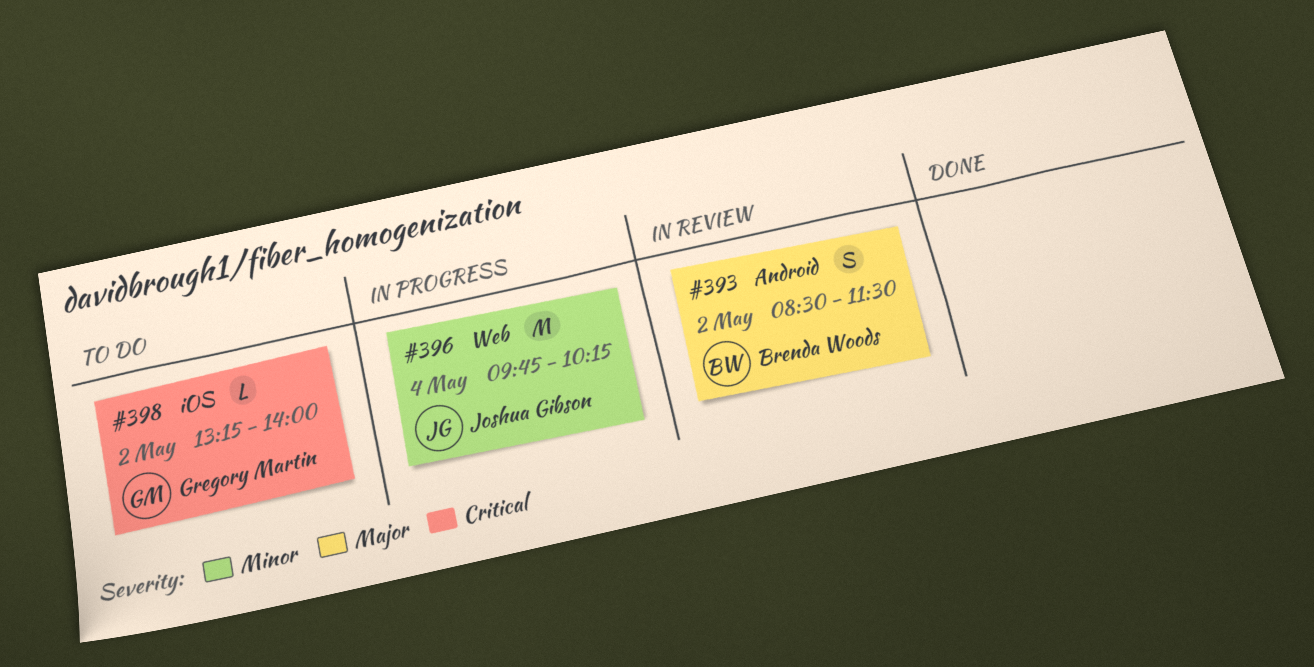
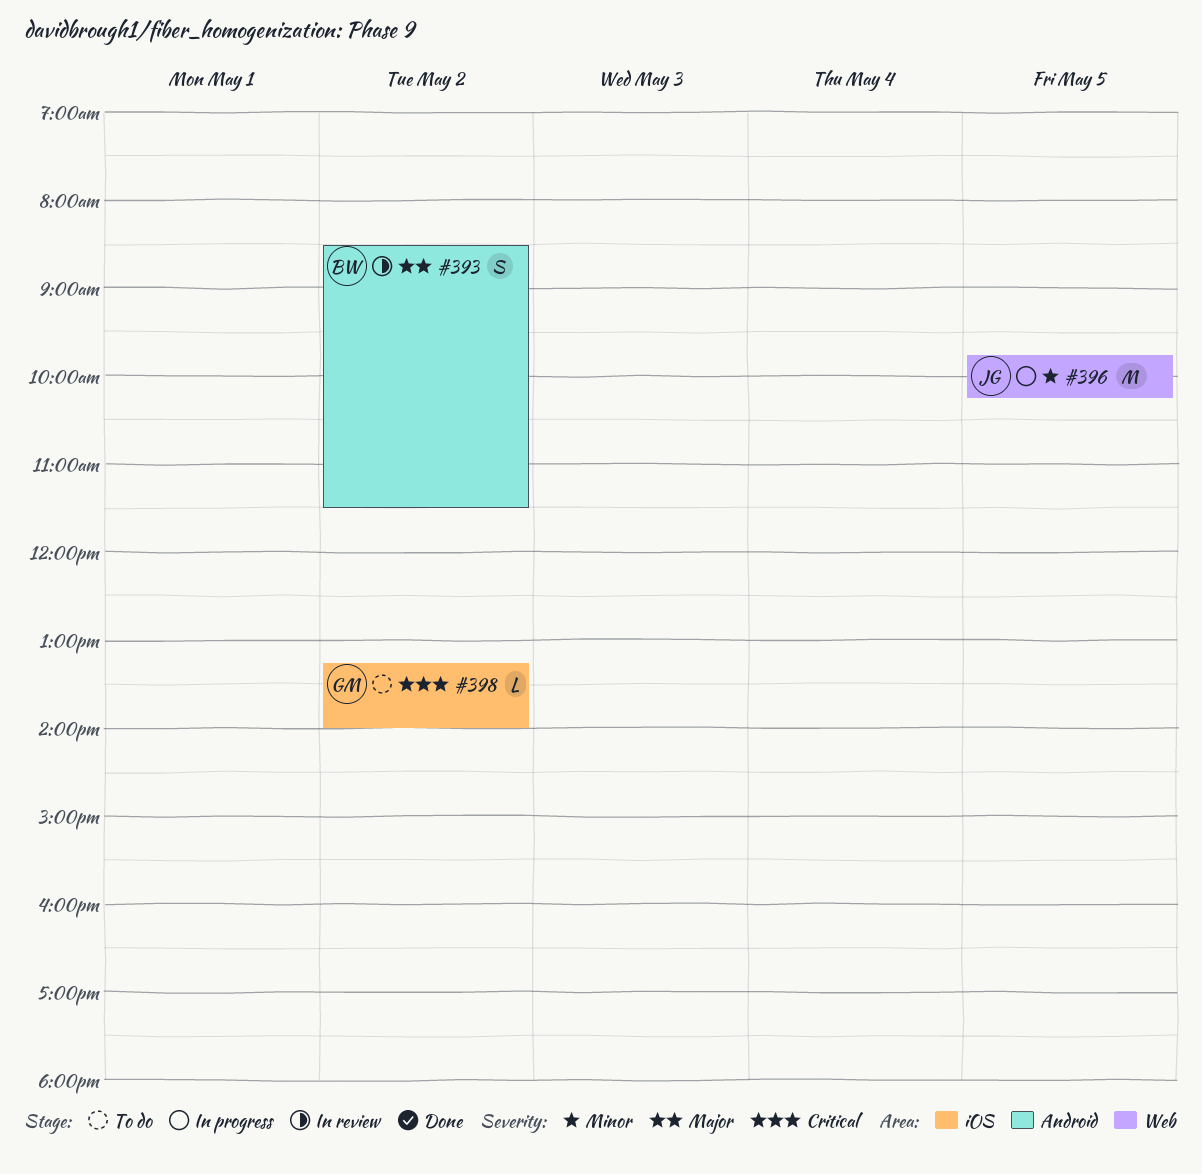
#396, day: May 4 -> May 5

